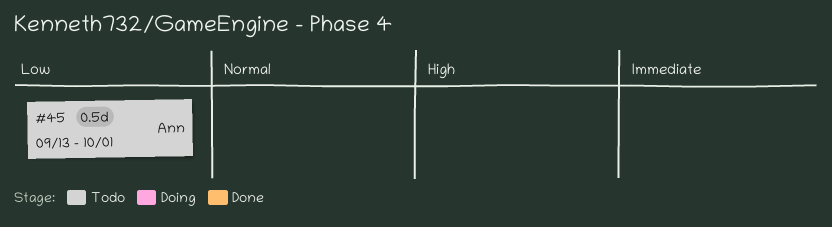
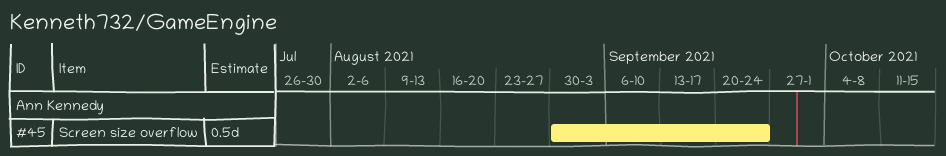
#45, start: Sep 13 -> Aug 30
#45, due: Oct 1 -> Sep 24

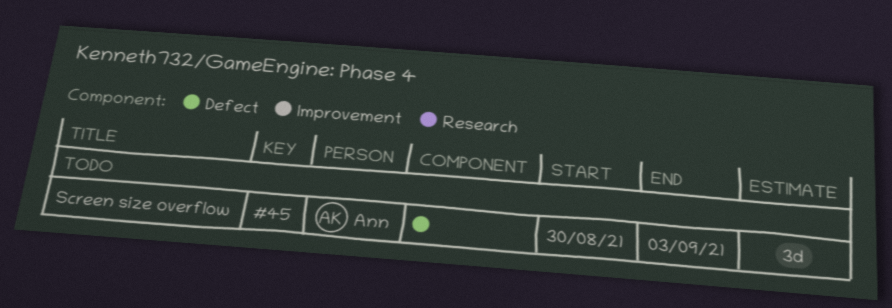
#45, estimate: 0.5d -> 3d
#45, due: Sep 24 -> Sep 3

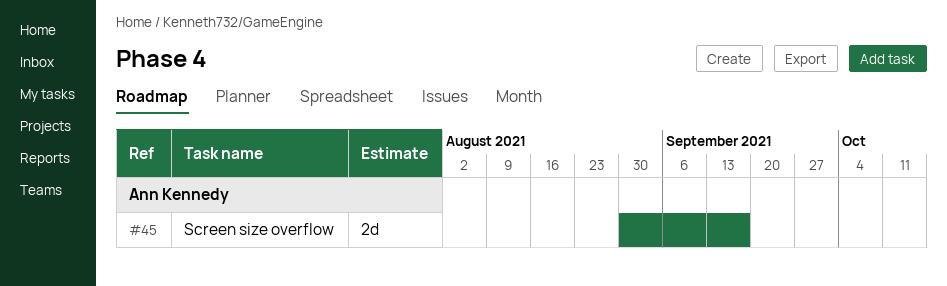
#45, estimate: 3d -> 2d
#45, due: Sep 3 -> Sep 17

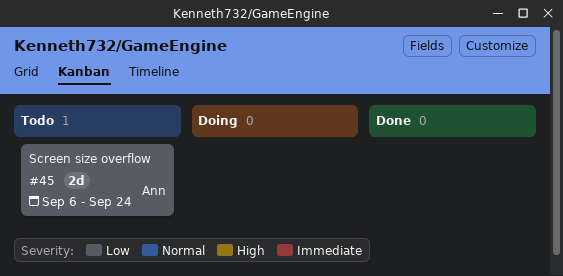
#45, start: Aug 30 -> Sep 6
#45, due: Sep 17 -> Sep 24

